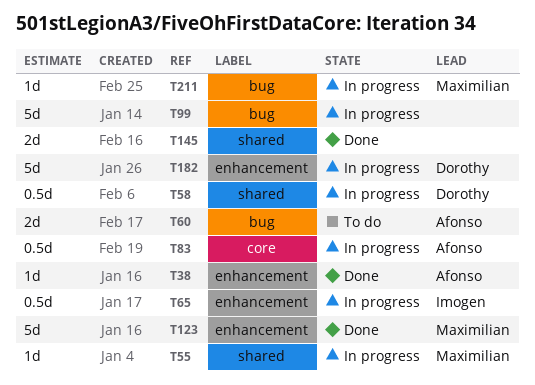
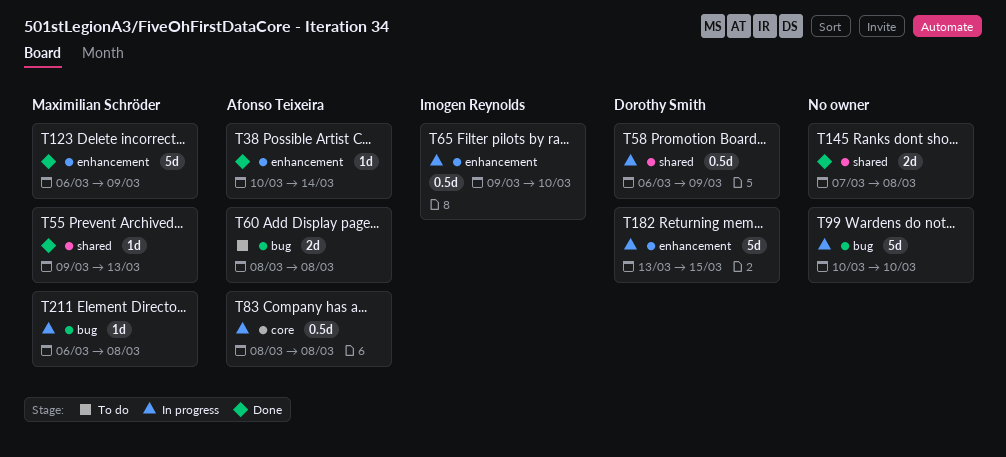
T55, status: In progress -> Done

